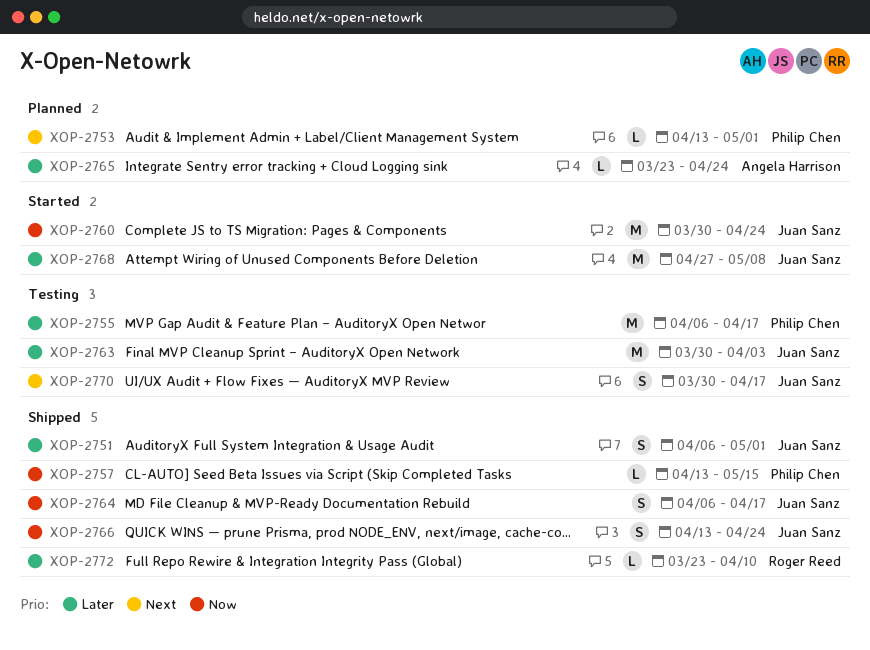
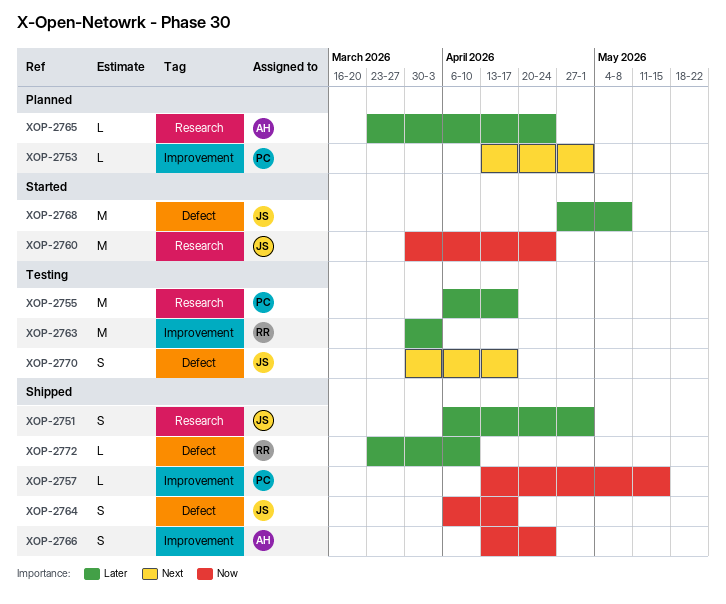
XOP-2763, owner: Juan Sanz -> Roger Reed
XOP-2766, owner: Juan Sanz -> Angela Harrison

